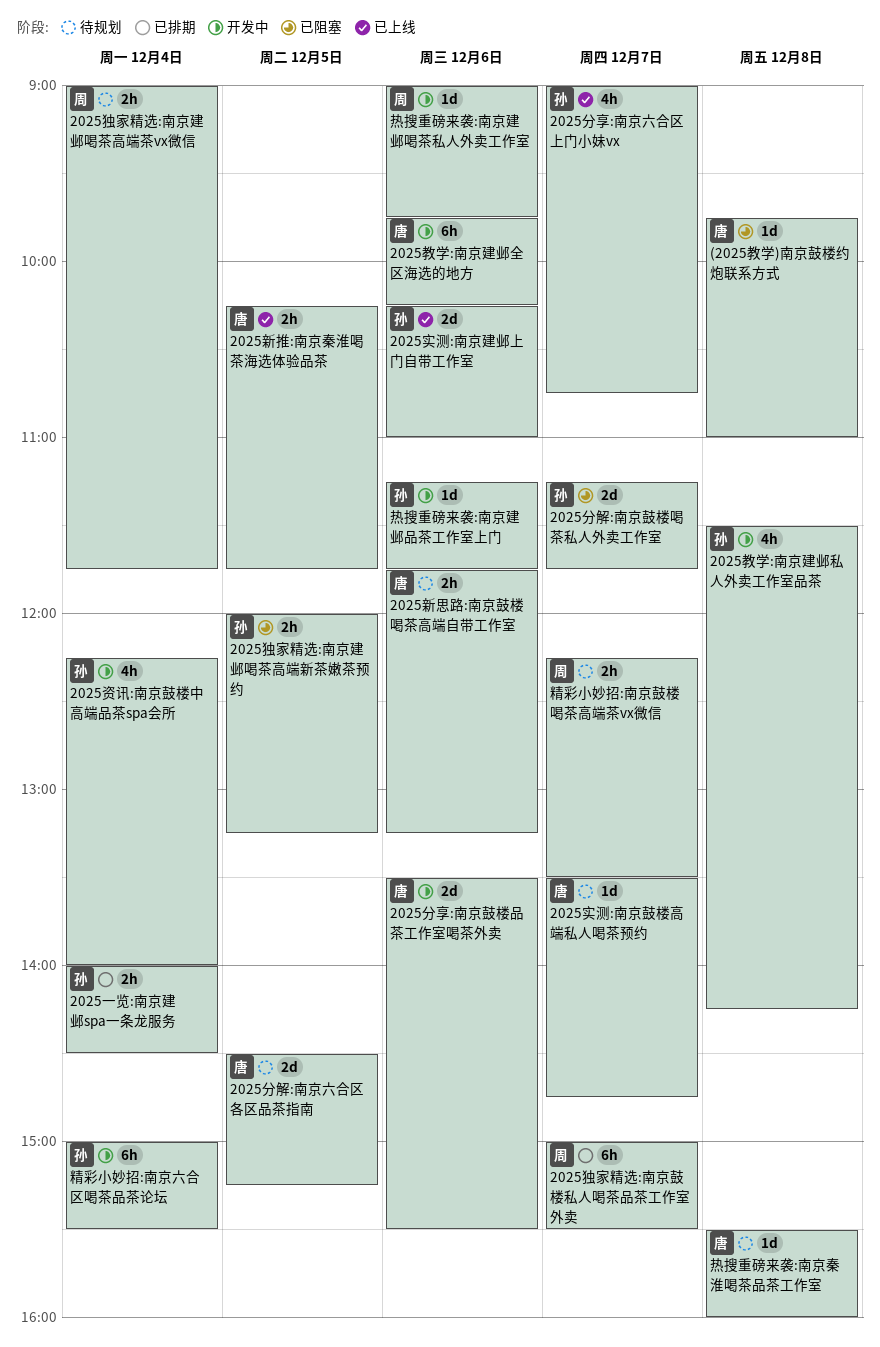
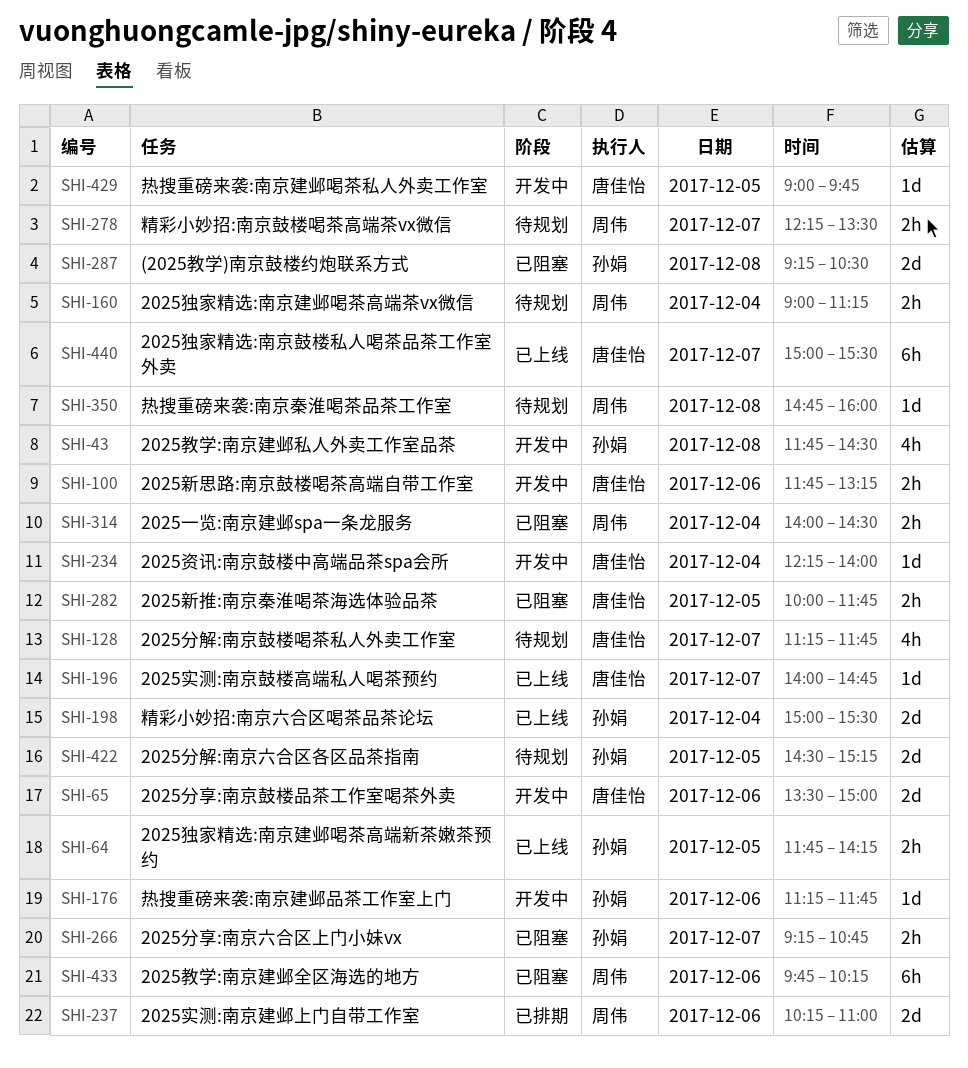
(2025教学)南京鼓楼约炮联系方式, owner: 唐佳怡 -> 孙娟
(2025教学)南京鼓楼约炮联系方式, estimate: 1d -> 2d
(2025教学)南京鼓楼约炮联系方式, begins: 09:45 -> 09:15
(2025教学)南京鼓楼约炮联系方式, ends: 11:00 -> 10:30
2025一览:南京建邺spa一条龙服务, status: 已排期 -> 已阻塞
2025一览:南京建邺spa一条龙服务, owner: 孙娟 -> 周伟
2025分享:南京六合区上门小妹vx, status: 已上线 -> 已阻塞
2025分享:南京六合区上门小妹vx, estimate: 4h -> 2h
2025分享:南京六合区上门小妹vx, begins: 09:00 -> 09:15
2025分享:南京鼓楼品茶工作室喝茶外卖, ends: 15:30 -> 15:00
2025分解:南京六合区各区品茶指南, owner: 唐佳怡 -> 孙娟
2025分解:南京鼓楼喝茶私人外卖工作室, status: 已阻塞 -> 待规划
2025分解:南京鼓楼喝茶私人外卖工作室, owner: 孙娟 -> 唐佳怡
2025分解:南京鼓楼喝茶私人外卖工作室, estimate: 2d -> 4h
2025实测:南京建邺上门自带工作室, status: 已上线 -> 已排期
2025实测:南京建邺上门自带工作室, owner: 孙娟 -> 周伟
2025实测:南京鼓楼高端私人喝茶预约, status: 待规划 -> 已上线
2025实测:南京鼓楼高端私人喝茶预约, begins: 13:30 -> 14:00
2025教学:南京建邺全区海选的地方, status: 开发中 -> 已阻塞
2025教学:南京建邺全区海选的地方, owner: 唐佳怡 -> 周伟
2025教学:南京建邺私人外卖工作室品茶, begins: 11:30 -> 11:45
2025教学:南京建邺私人外卖工作室品茶, ends: 14:15 -> 14:30
2025新思路:南京鼓楼喝茶高端自带工作室, status: 待规划 -> 开发中
2025新推:南京秦淮喝茶海选体验品茶, status: 已上线 -> 已阻塞
2025新推:南京秦淮喝茶海选体验品茶, begins: 10:15 -> 10:00
2025独家精选:南京建邺喝茶高端新茶嫩茶预约, status: 已阻塞 -> 已上线
2025独家精选:南京建邺喝茶高端新茶嫩茶预约, begins: 12:00 -> 11:45
2025独家精选:南京建邺喝茶高端新茶嫩茶预约, ends: 13:15 -> 14:15
2025独家精选:南京建邺喝茶高端茶vx微信, ends: 11:45 -> 11:15
2025独家精选:南京鼓楼私人喝茶品茶工作室外卖, status: 已排期 -> 已上线
2025独家精选:南京鼓楼私人喝茶品茶工作室外卖, owner: 周伟 -> 唐佳怡
2025资讯:南京鼓楼中高端品茶spa会所, owner: 孙娟 -> 唐佳怡
2025资讯:南京鼓楼中高端品茶spa会所, estimate: 4h -> 1d
热搜重磅来袭:南京建邺喝茶私人外卖工作室, owner: 周伟 -> 唐佳怡
热搜重磅来袭:南京建邺喝茶私人外卖工作室, day: Dec 6 -> Dec 5
热搜重磅来袭:南京秦淮喝茶品茶工作室, owner: 唐佳怡 -> 周伟
热搜重磅来袭:南京秦淮喝茶品茶工作室, begins: 15:30 -> 14:45
精彩小妙招:南京六合区喝茶品茶论坛, status: 开发中 -> 已上线
精彩小妙招:南京六合区喝茶品茶论坛, estimate: 6h -> 2d

